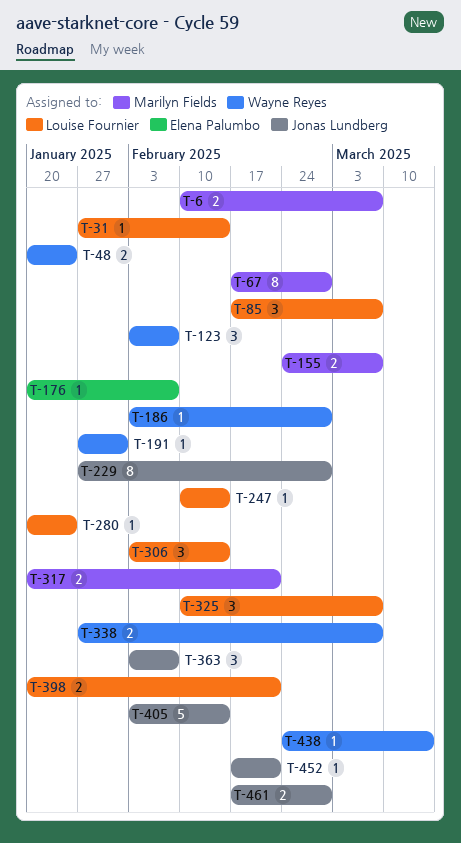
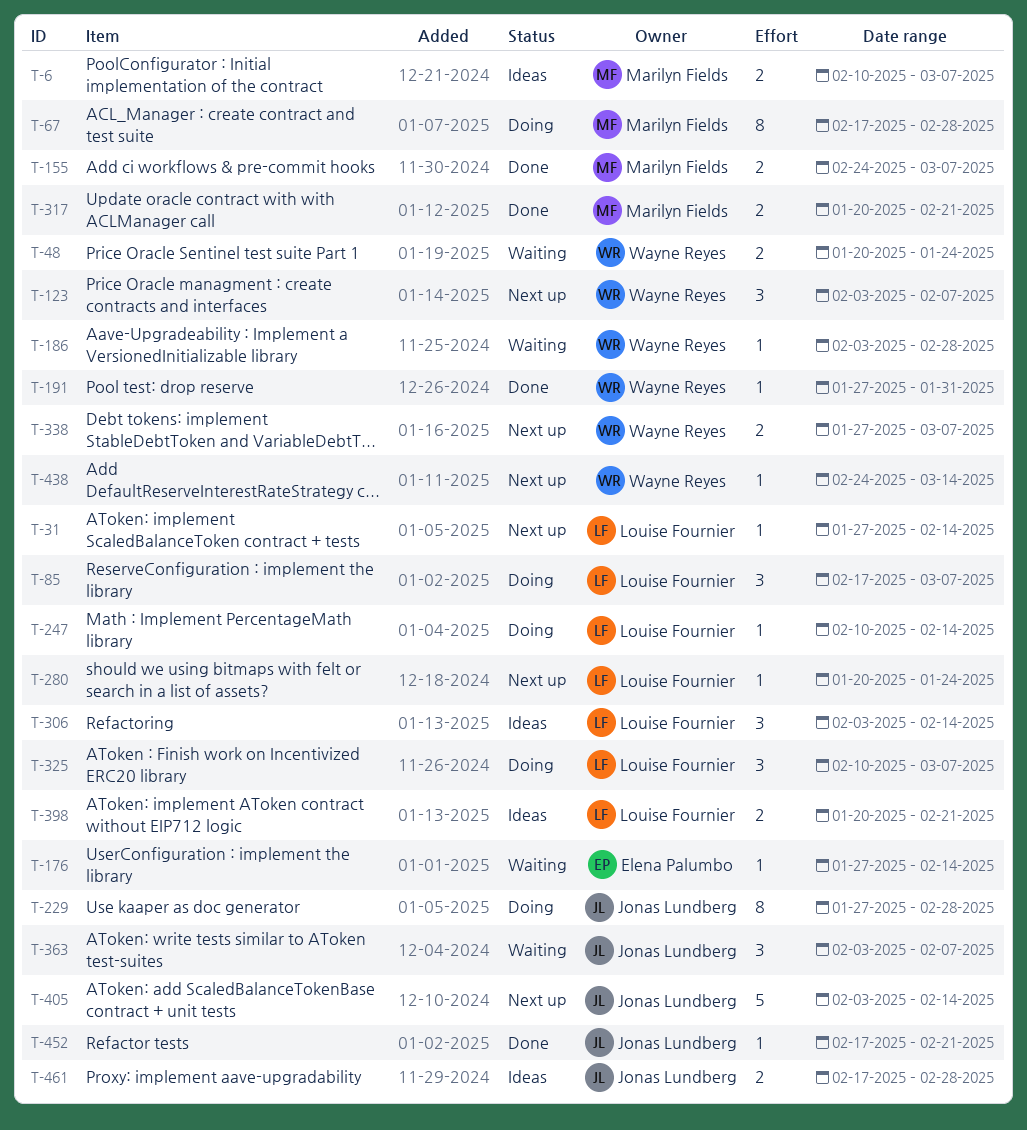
T-176, start: Jan 20 -> Jan 27
T-176, due: Feb 7 -> Feb 14

